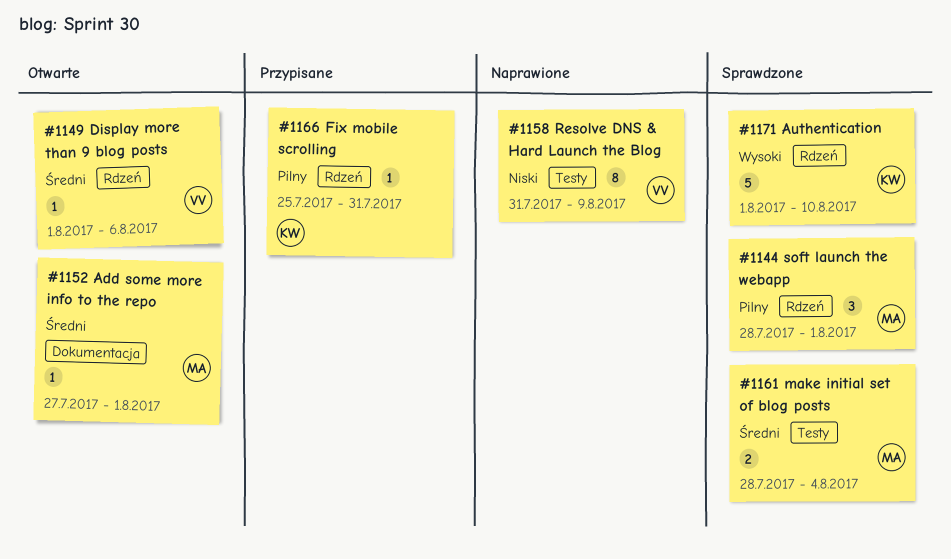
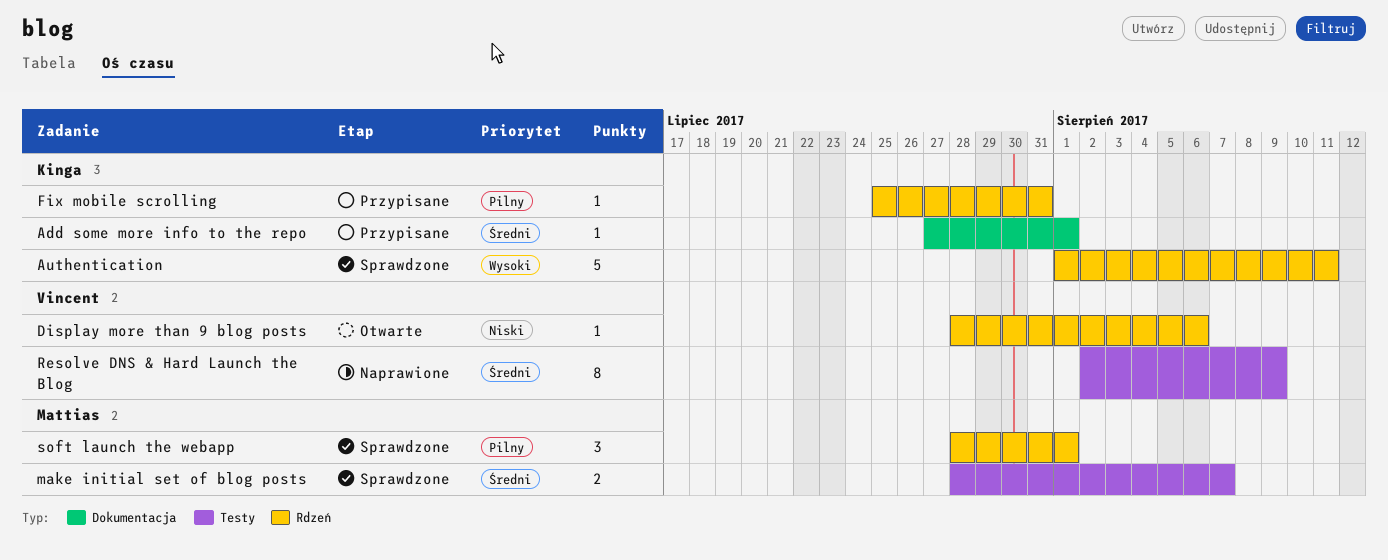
Add some more info to the repo, status: Otwarte -> Przypisane
Add some more info to the repo, owner: Mattias -> Kinga
Authentication, due: Aug 10 -> Aug 11
Display more than 9 blog posts, priority: Średni -> Niski
Display more than 9 blog posts, start: Aug 1 -> Jul 28
make initial set of blog posts, due: Aug 4 -> Aug 7
Resolve DNS & Hard Launch the Blog, priority: Niski -> Średni
Resolve DNS & Hard Launch the Blog, start: Jul 31 -> Aug 2

